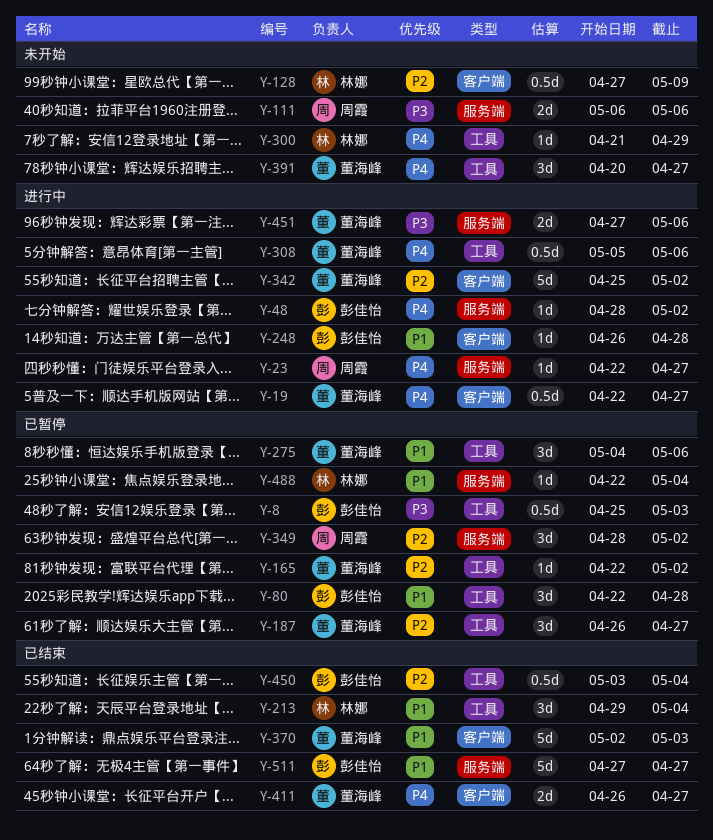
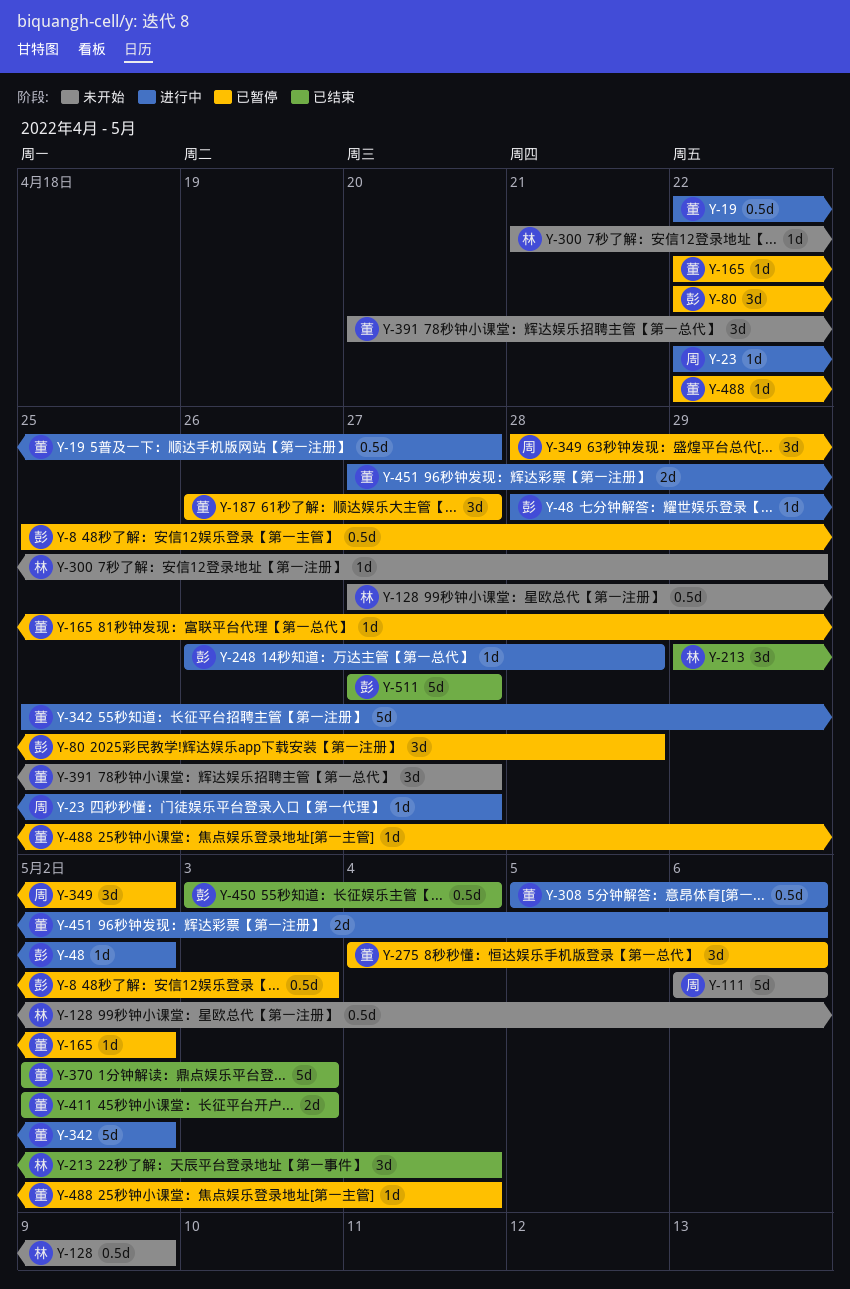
Y-111, estimate: 2d -> 5d
Y-411, start: Apr 26 -> May 2
Y-411, due: Apr 27 -> May 3
Y-488, owner: 林娜 -> 董海峰

